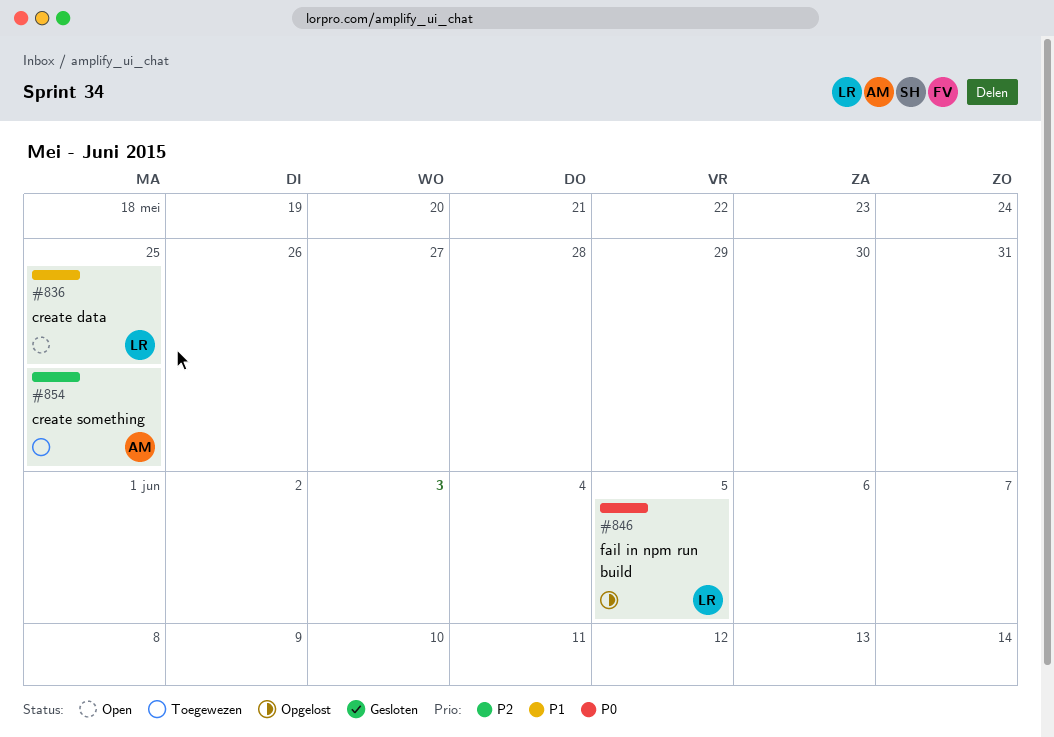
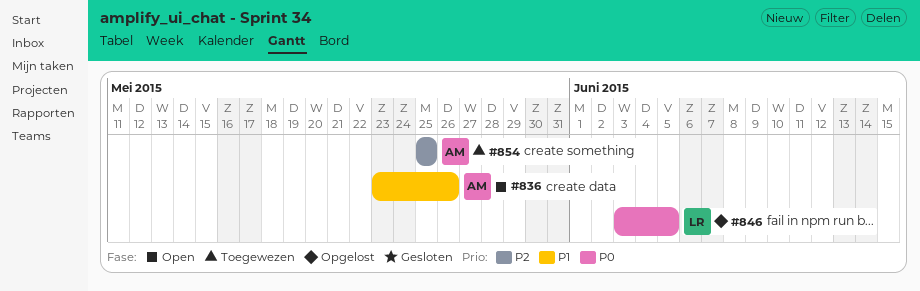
#836, owner: LR -> AM
#836, due: May 25 -> May 26

